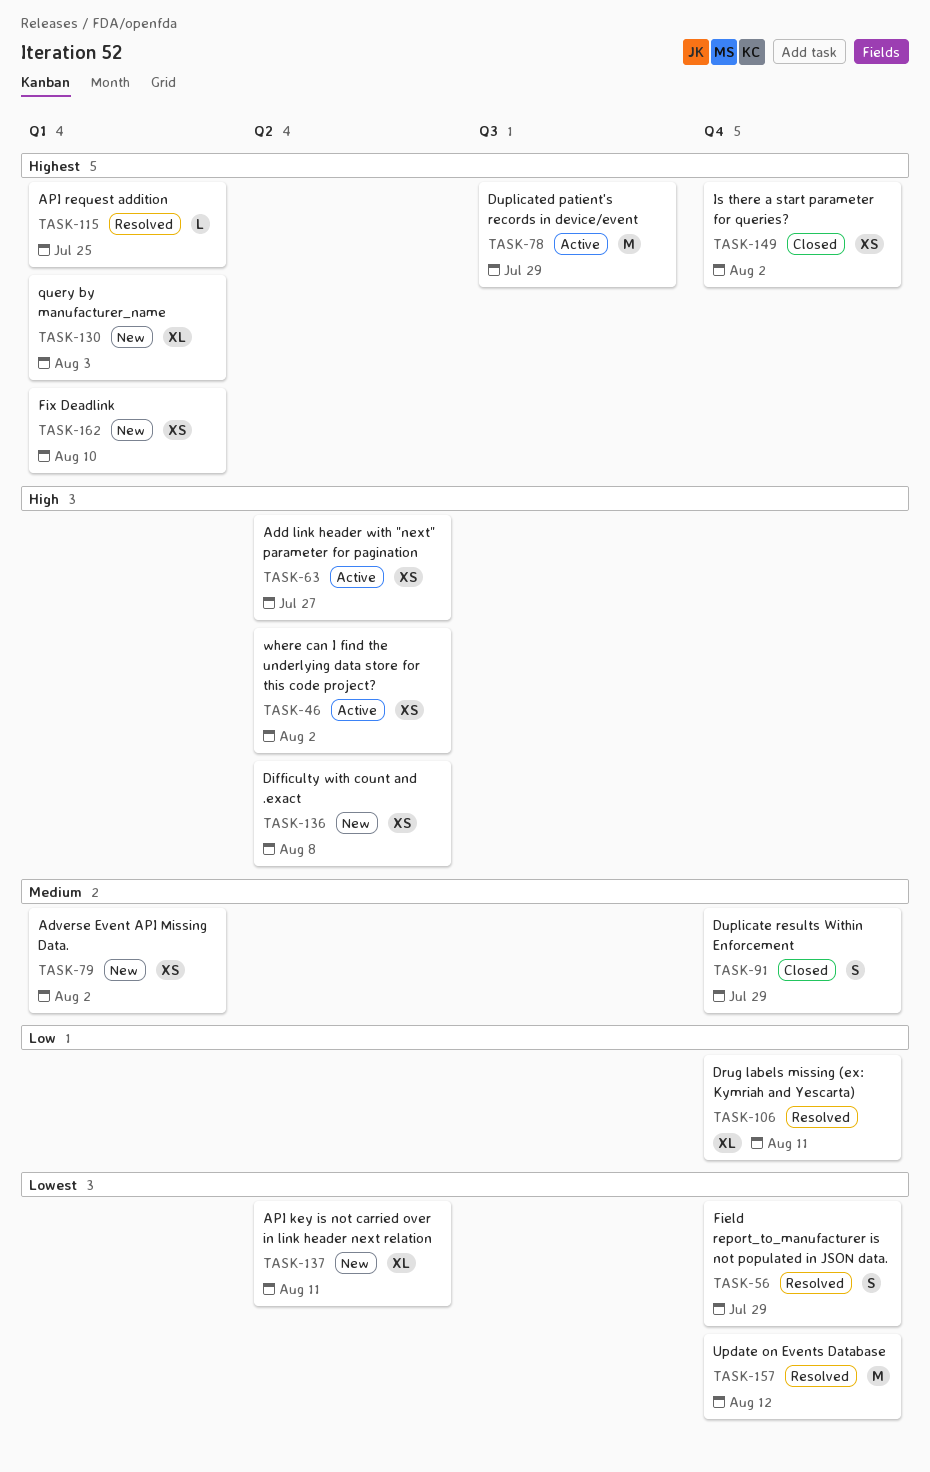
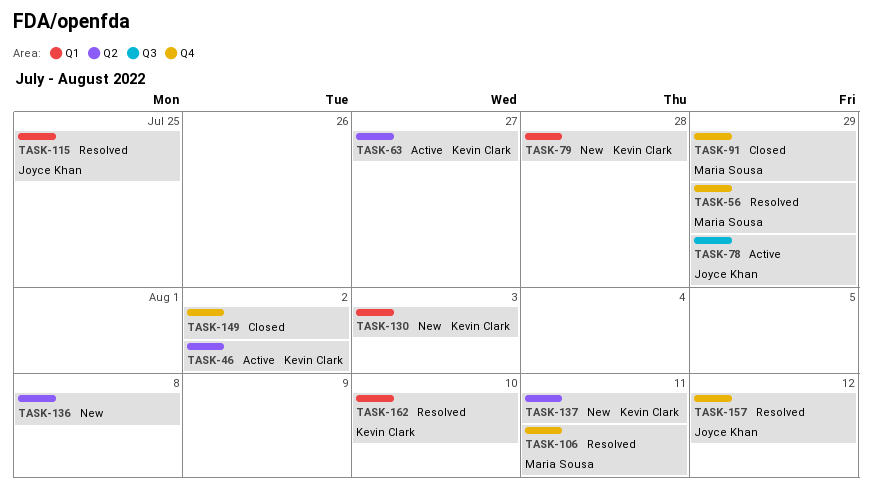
TASK-79, due: Aug 2 -> Jul 28
TASK-162, status: New -> Resolved

